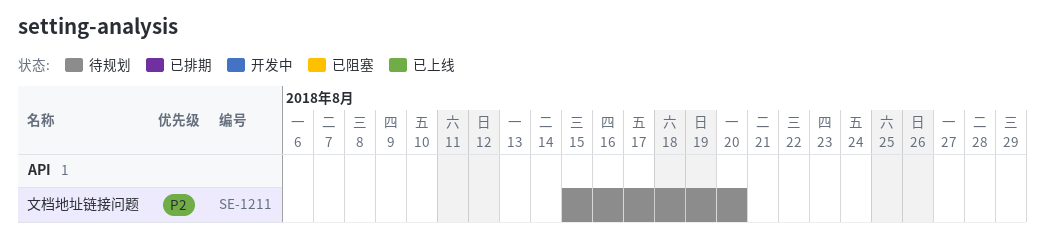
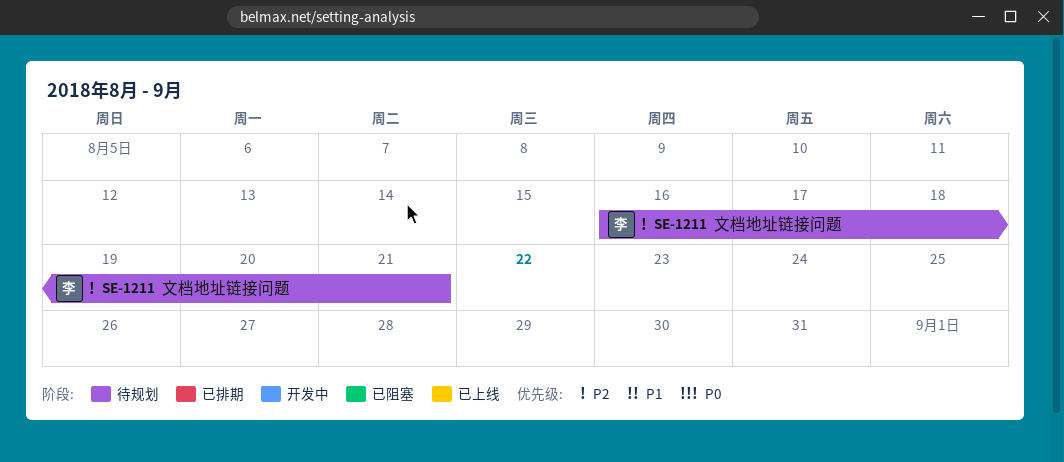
SE-1211, start: Aug 15 -> Aug 16
SE-1211, due: Aug 20 -> Aug 21

